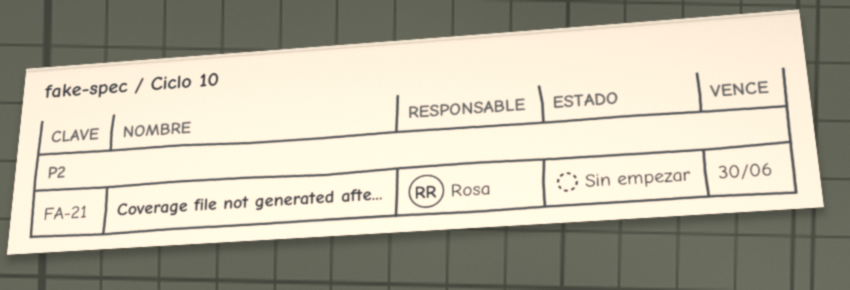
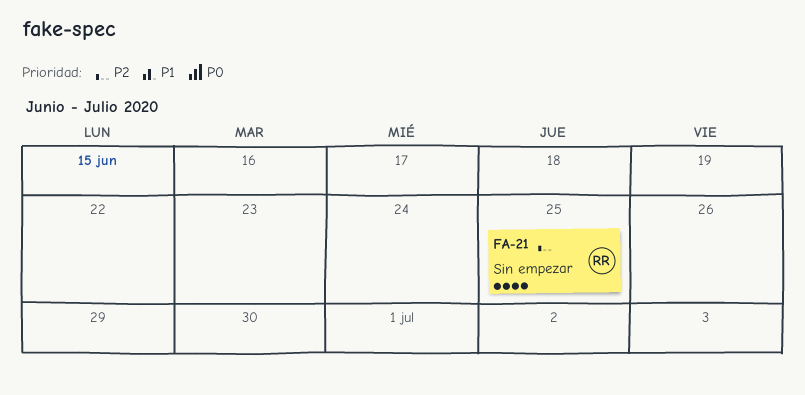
FA-21, due: Jun 30 -> Jun 25

